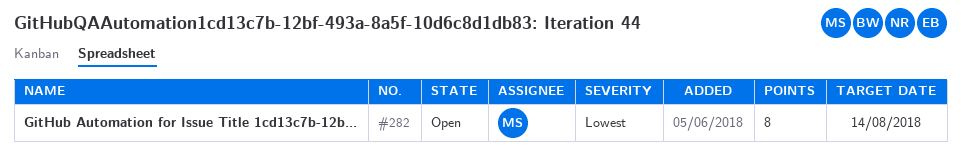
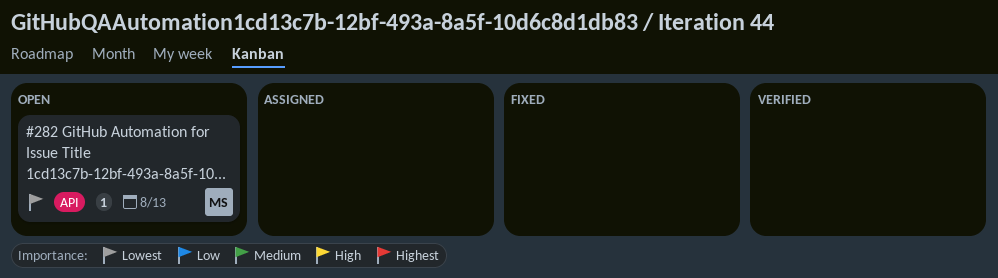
#282, estimate: 8 -> 1
#282, due: Aug 14 -> Aug 13

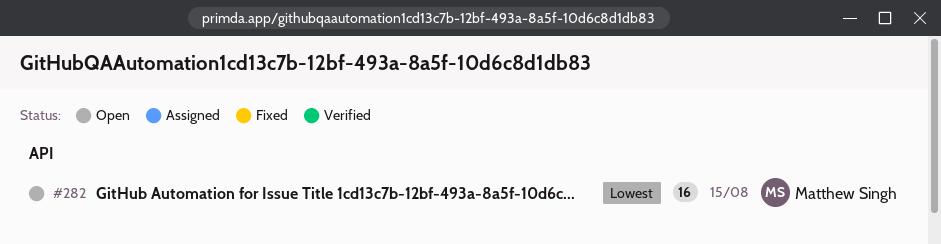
#282, estimate: 1 -> 16
#282, due: Aug 13 -> Aug 15

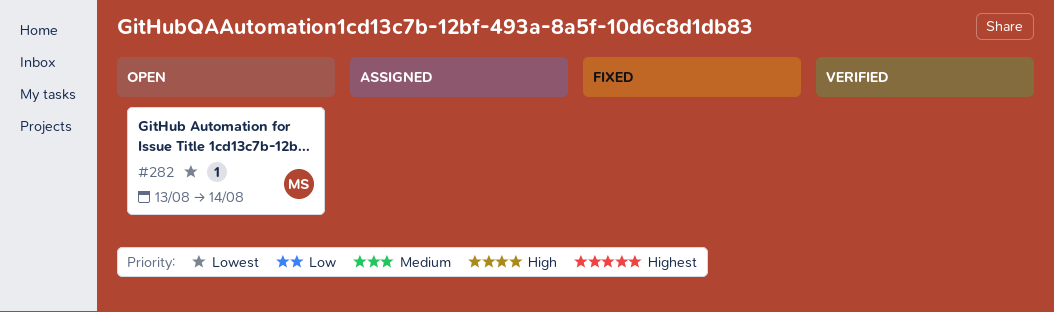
#282, estimate: 16 -> 1
#282, due: Aug 15 -> Aug 14

